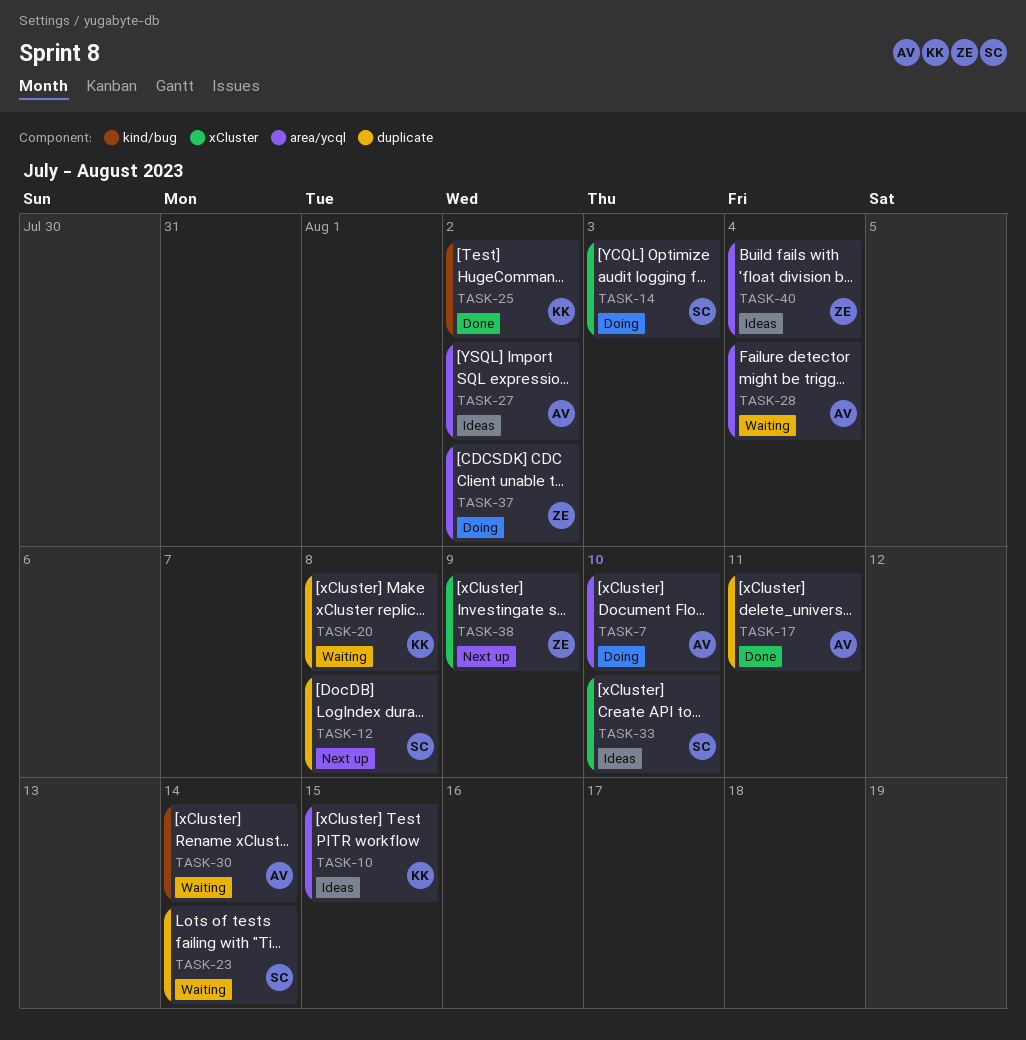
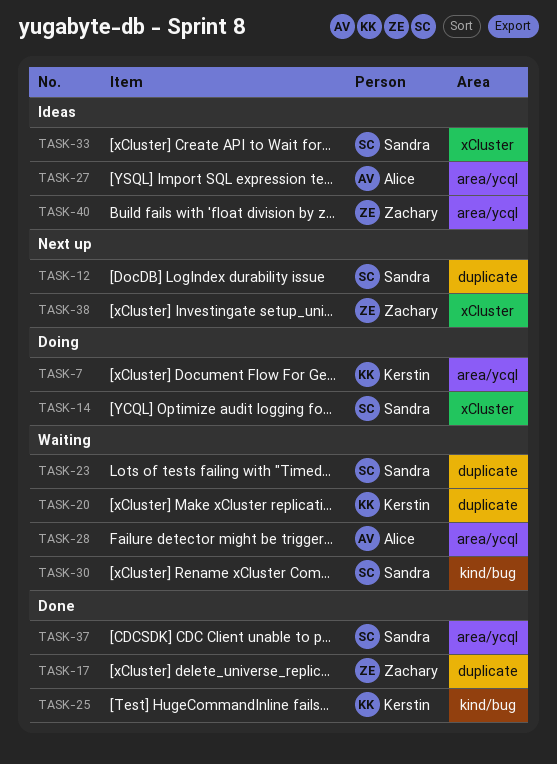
TASK-7, owner: Alice -> Kerstin
TASK-10: present -> none
TASK-17, owner: Alice -> Zachary
TASK-30, owner: Alice -> Sandra
TASK-37, status: Doing -> Done
TASK-37, owner: Zachary -> Sandra

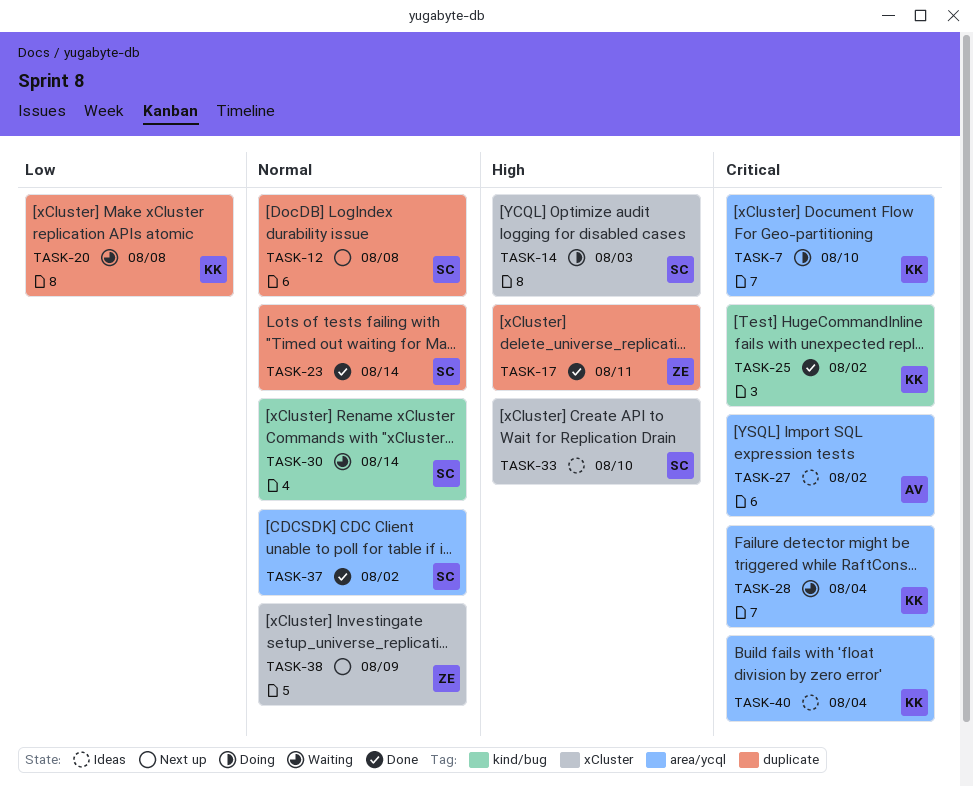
TASK-23, status: Waiting -> Done
TASK-28, owner: Alice -> Kerstin
TASK-40, owner: Zachary -> Kerstin

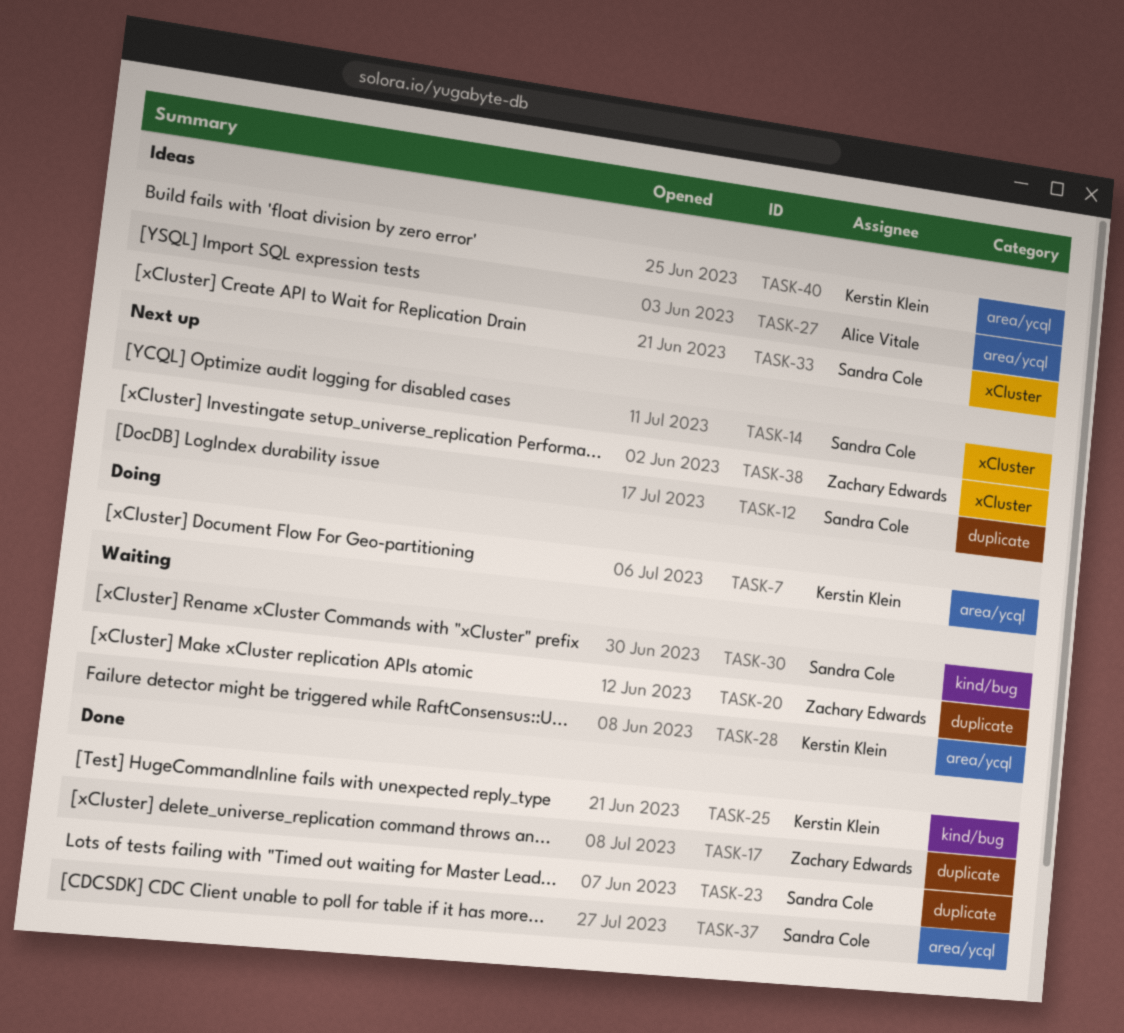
TASK-14, status: Doing -> Next up
TASK-20, owner: Kerstin Klein -> Zachary Edwards

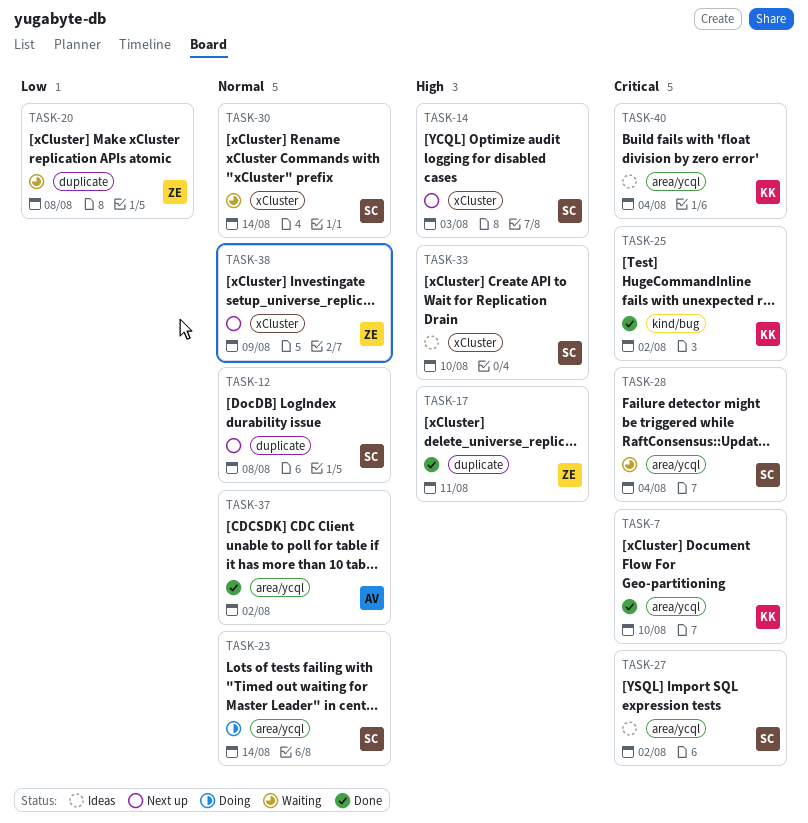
TASK-7, status: Doing -> Done
TASK-23, status: Done -> Doing
TASK-23, label: duplicate -> area/ycql
TASK-27, owner: Alice Vitale -> Sandra Cole
TASK-28, owner: Kerstin Klein -> Sandra Cole
TASK-30, label: kind/bug -> xCluster
TASK-37, owner: Sandra Cole -> Alice Vitale

